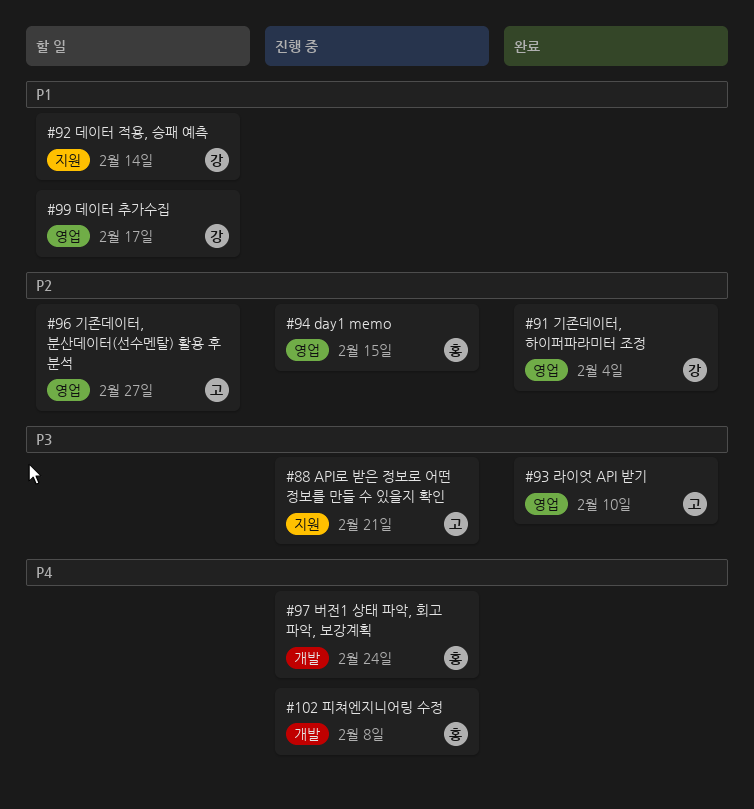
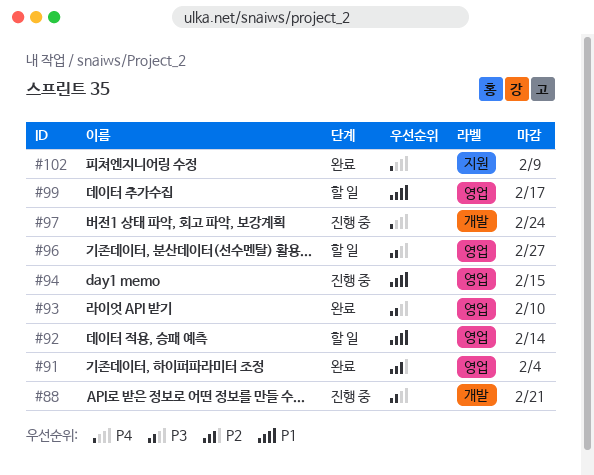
#88, label: 지원 -> 개발
#92, label: 지원 -> 영업
#94, priority: P2 -> P1
#96, priority: P2 -> P3
#102, status: 진행 중 -> 완료
#102, label: 개발 -> 지원
#102, due: Feb 8 -> Feb 9

